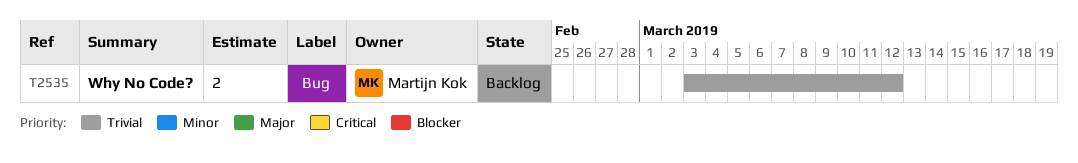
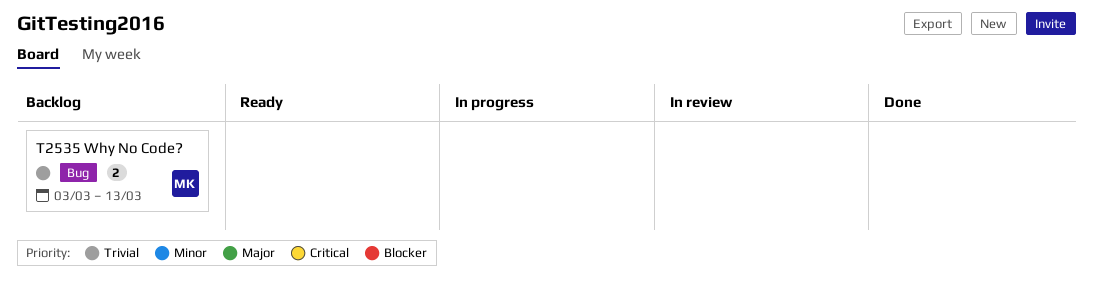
T2535, due: Mar 12 -> Mar 13

